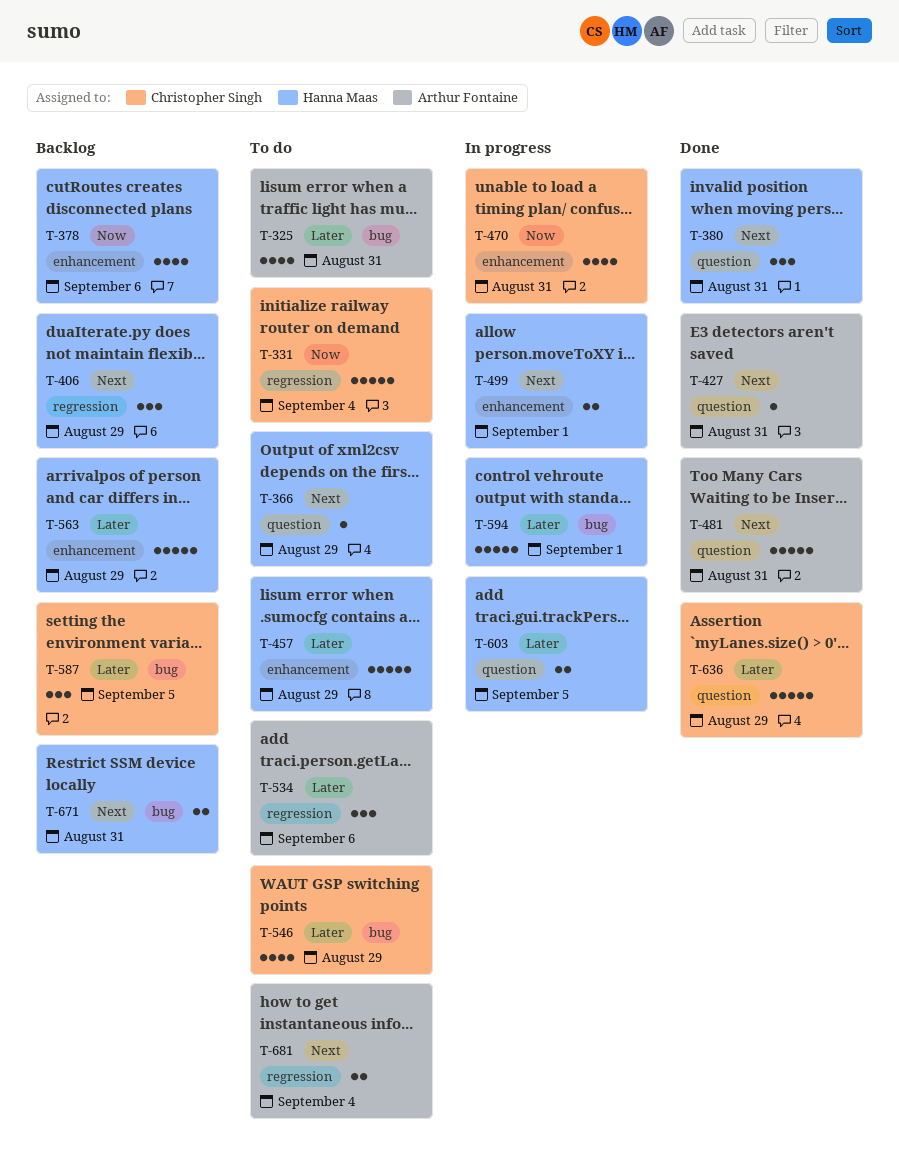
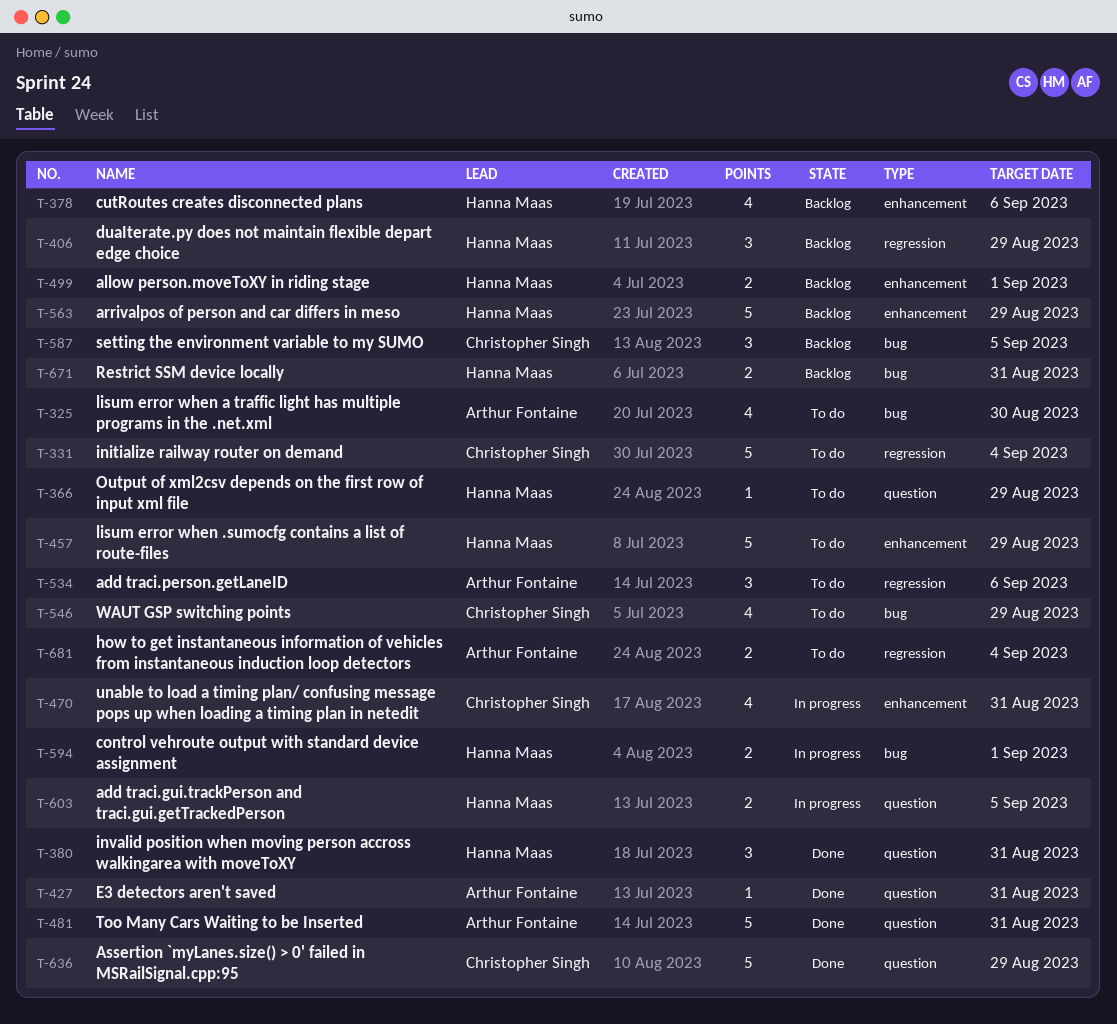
T-325, due: Aug 31 -> Aug 30
T-499, status: In progress -> Backlog
T-594, estimate: 5 -> 2

